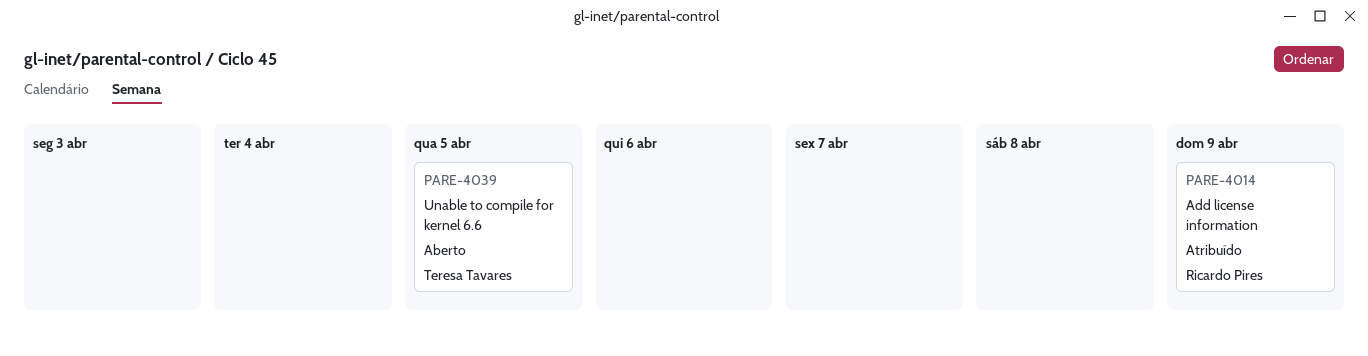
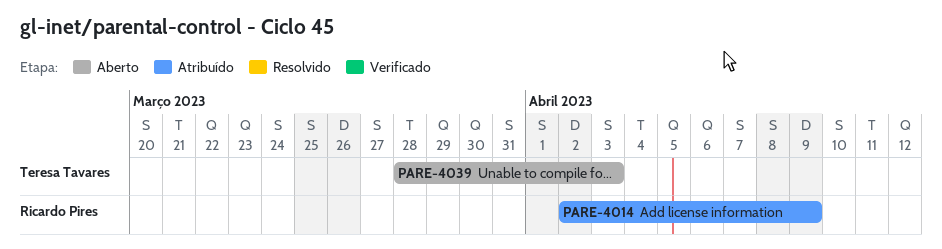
PARE-4039, due: Apr 5 -> Apr 3

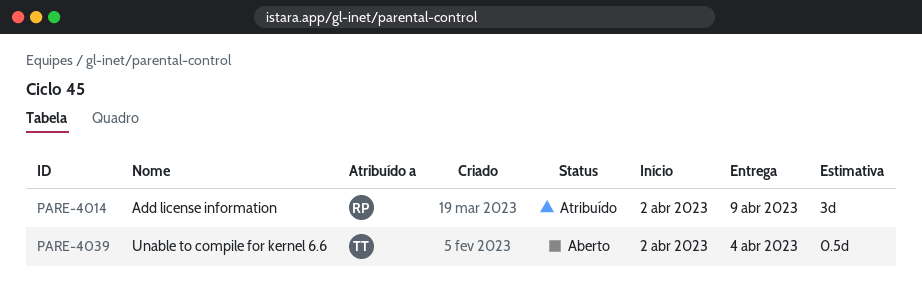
PARE-4039, start: Mar 28 -> Apr 2
PARE-4039, due: Apr 3 -> Apr 4

